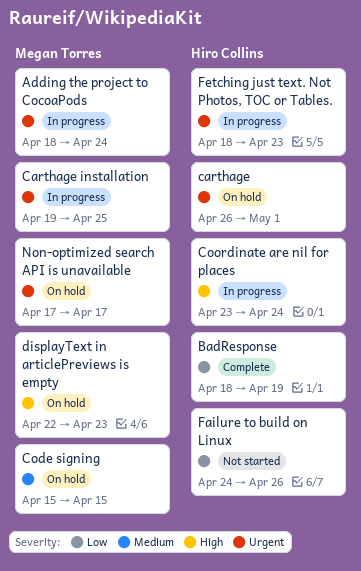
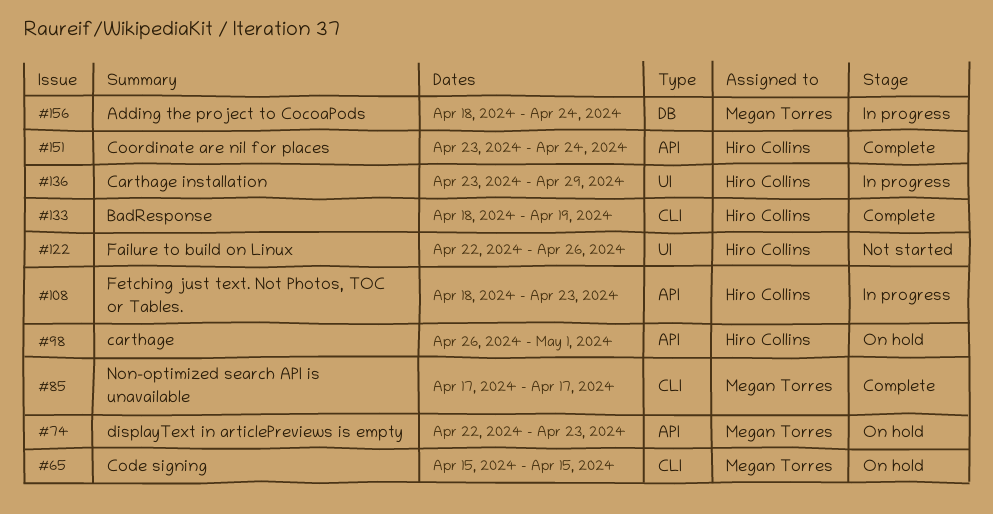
Carthage installation, owner: Megan Torres -> Hiro Collins
Carthage installation, start: Apr 19 -> Apr 23
Carthage installation, due: Apr 25 -> Apr 29
Coordinate are nil for places, status: In progress -> Complete
Failure to build on Linux, start: Apr 24 -> Apr 22
Non-optimized search API is unavailable, status: On hold -> Complete

